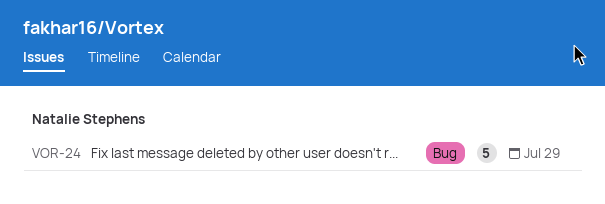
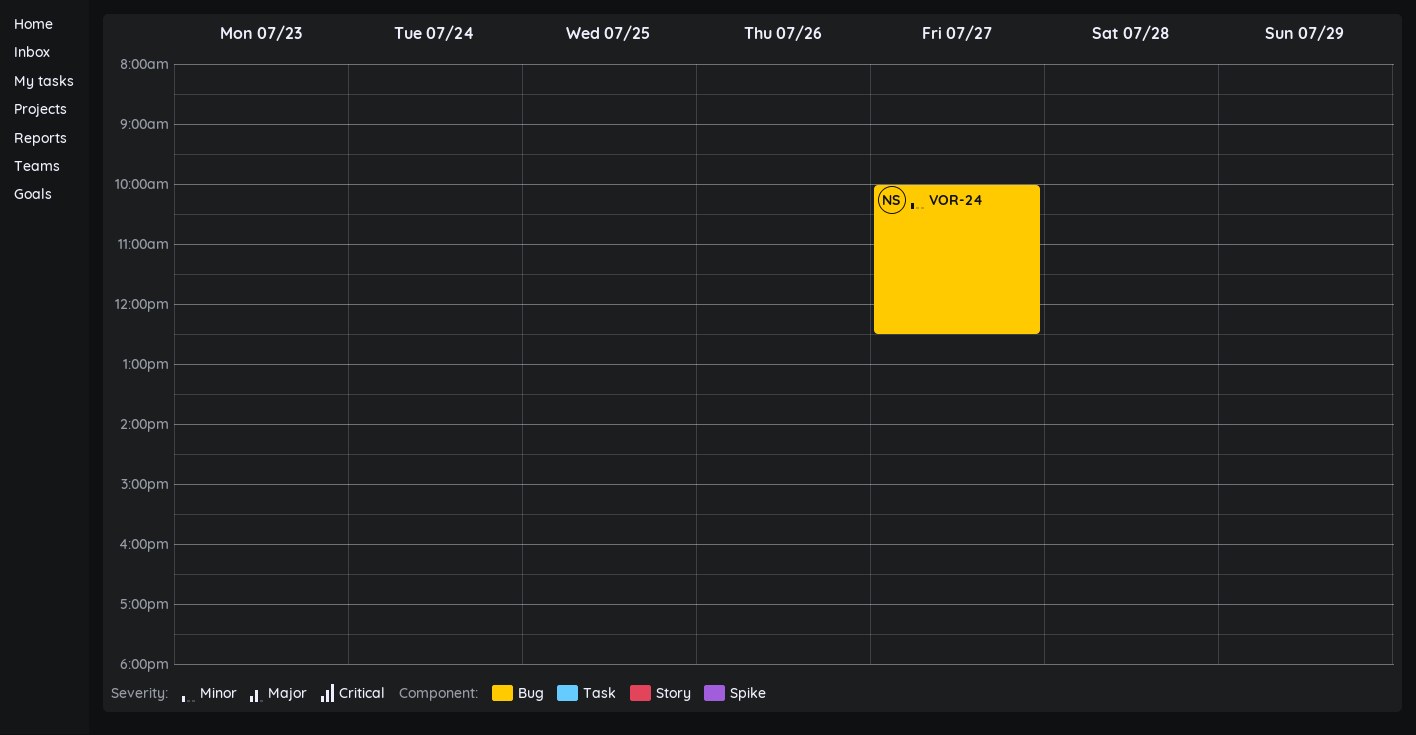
VOR-24, day: Jul 29 -> Jul 27

